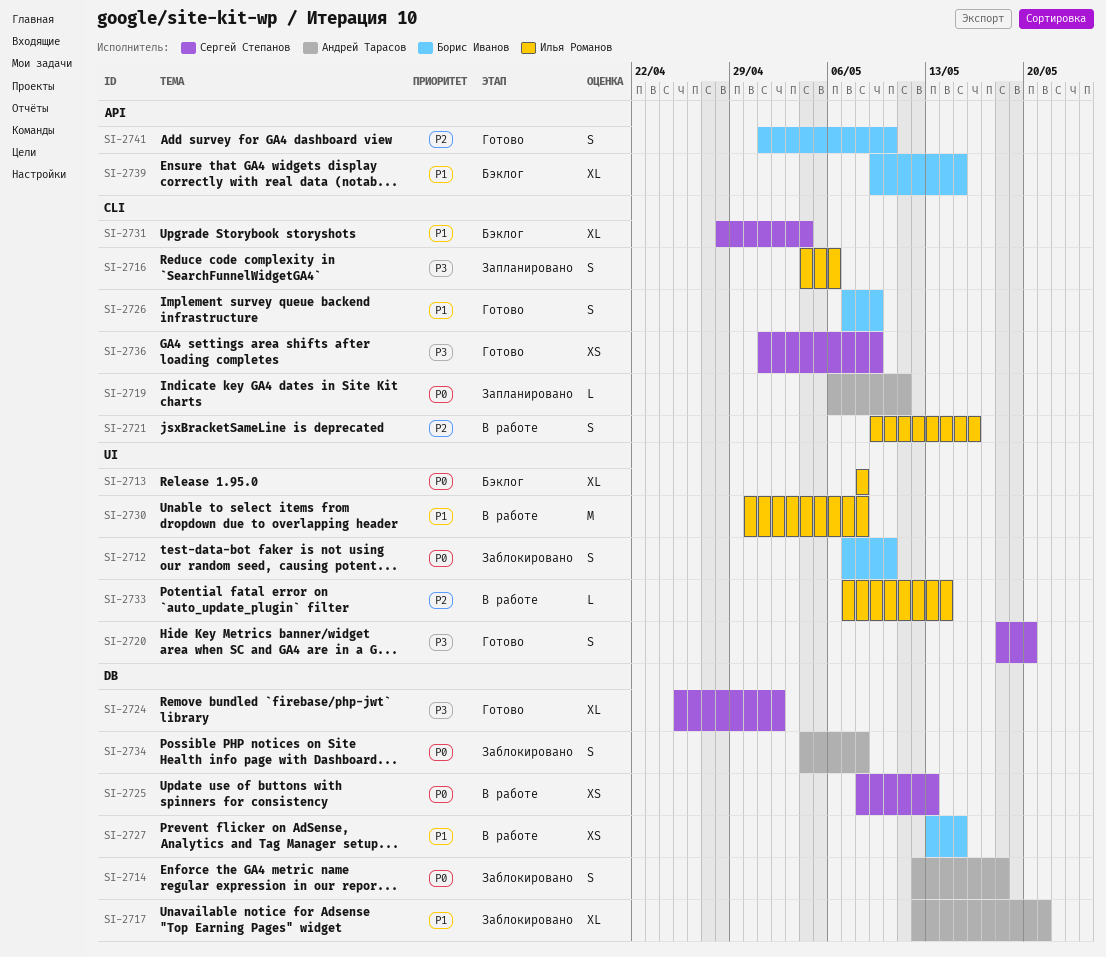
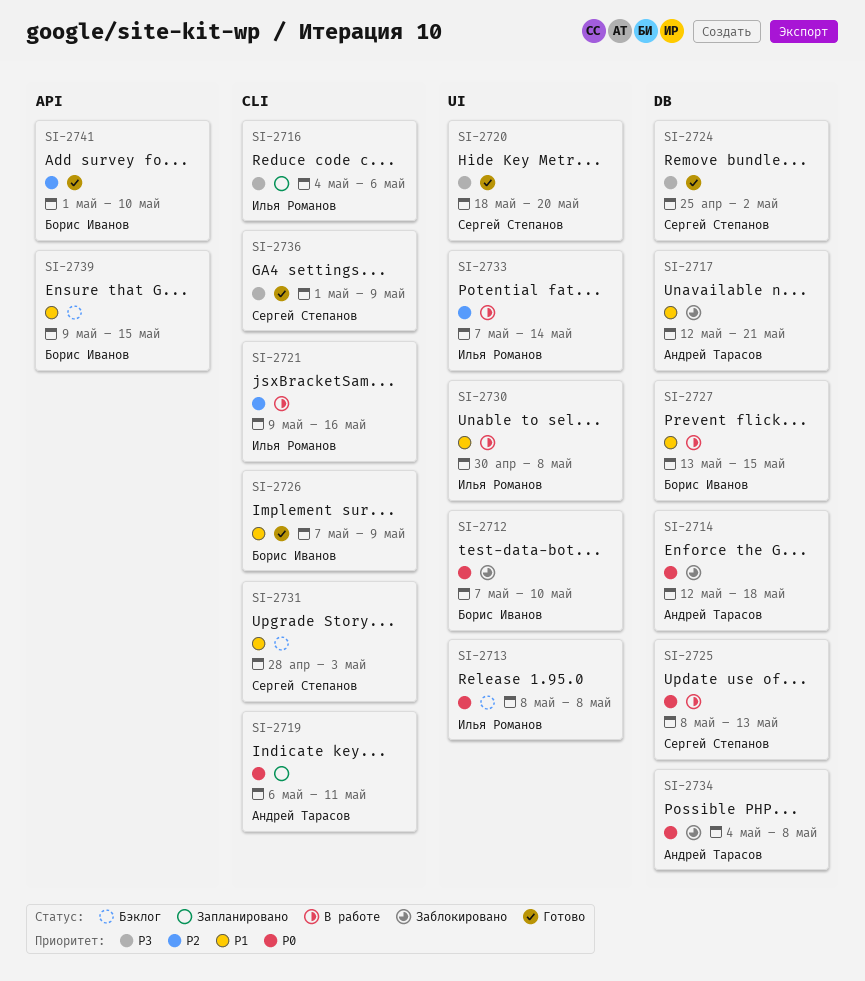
SI-2731, due: May 4 -> May 3

